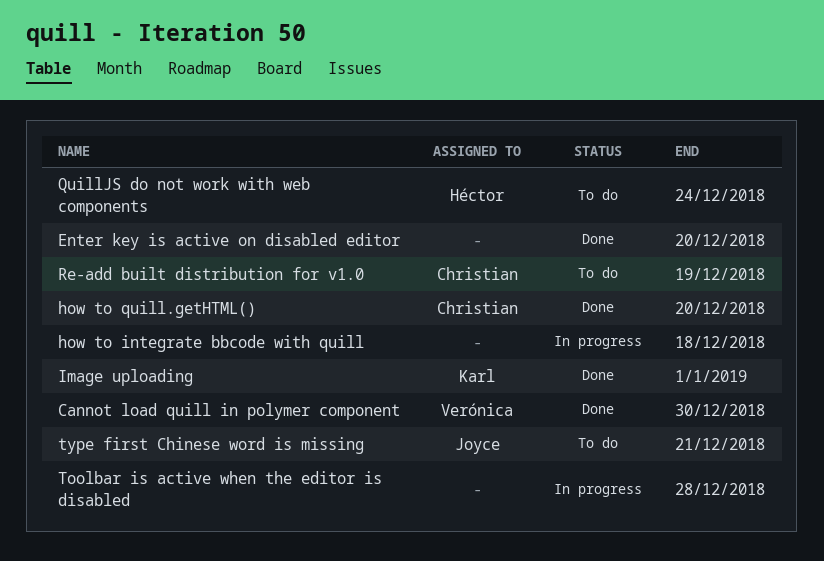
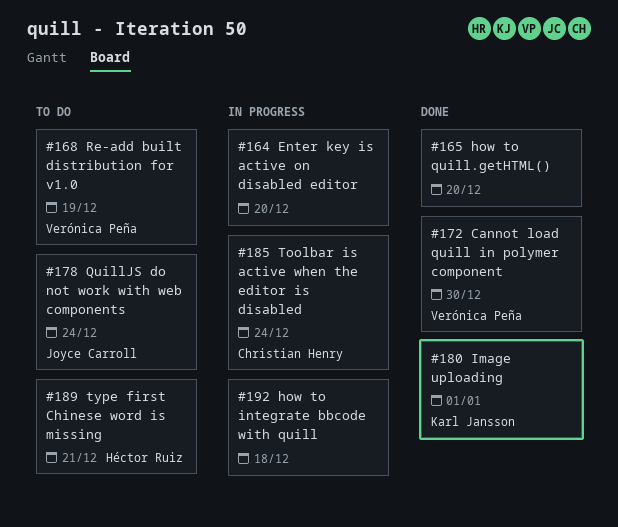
Enter key is active on disabled editor, status: Done -> In progress
how to quill.getHTML(), owner: Christian Henry -> none
QuillJS do not work with web components, owner: Héctor Ruiz -> Joyce Carroll
Re-add built distribution for v1.0, owner: Christian Henry -> Verónica Peña
Toolbar is active when the editor is disabled, owner: none -> Christian Henry
Toolbar is active when the editor is disabled, due: Dec 28 -> Dec 24
type first Chinese word is missing, owner: Joyce Carroll -> Héctor Ruiz

